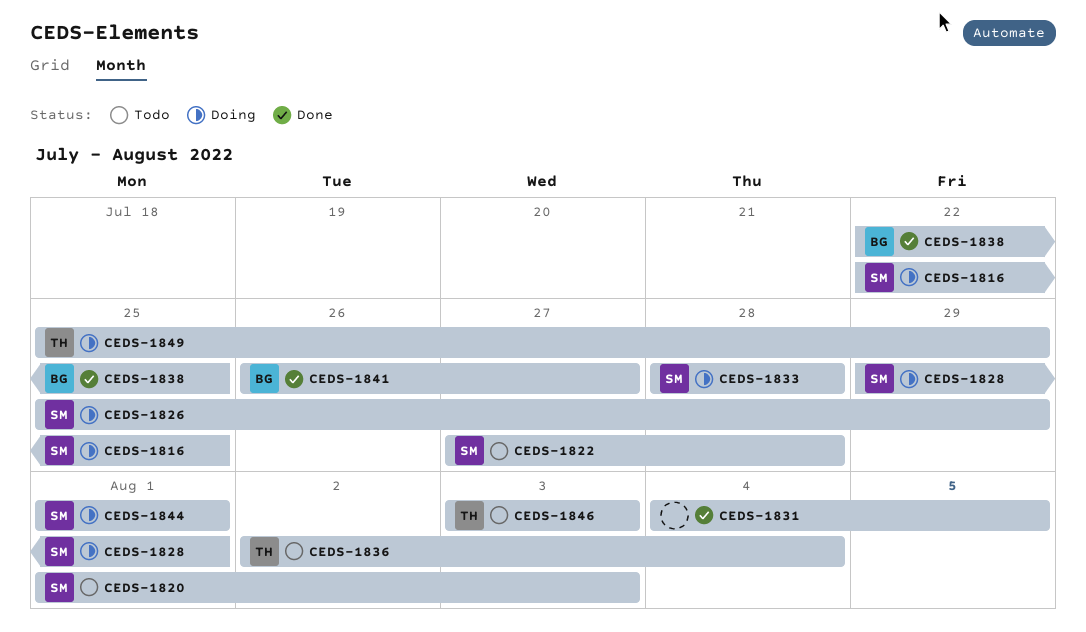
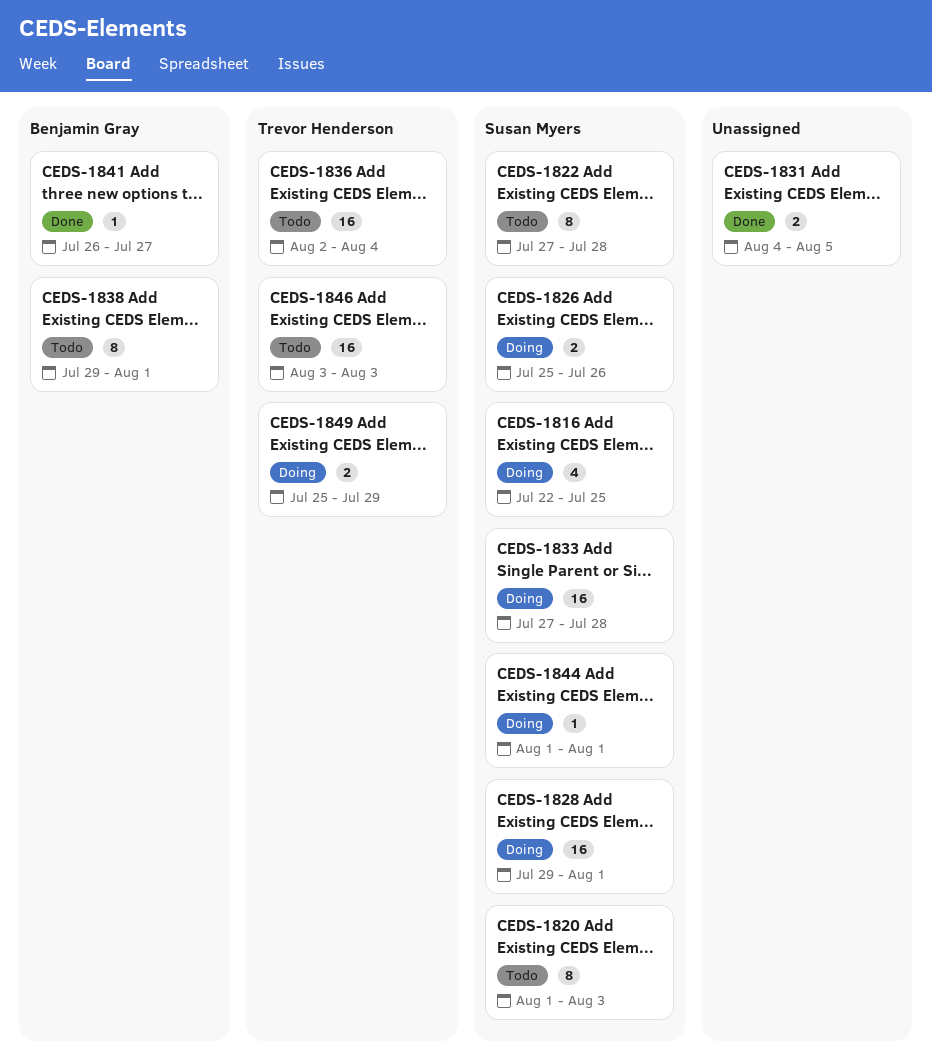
CEDS-1826, due: Jul 29 -> Jul 26
CEDS-1833, start: Jul 28 -> Jul 27
CEDS-1838, status: Done -> Todo
CEDS-1838, start: Jul 22 -> Jul 29
CEDS-1838, due: Jul 25 -> Aug 1

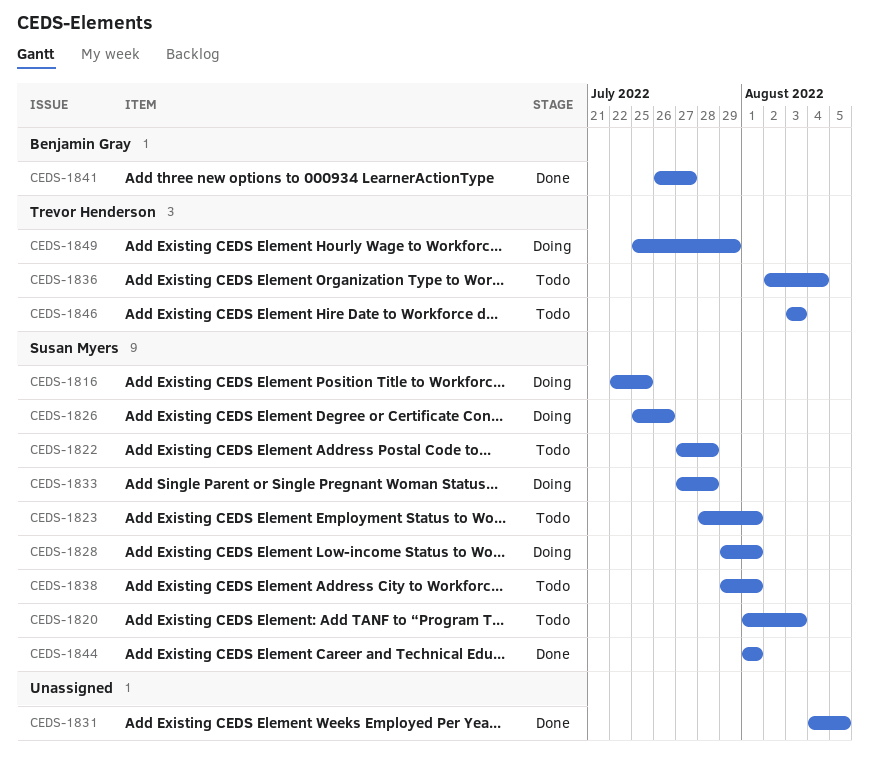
CEDS-1823: none -> present
CEDS-1838, owner: Benjamin Gray -> Susan Myers
CEDS-1844, status: Doing -> Done

